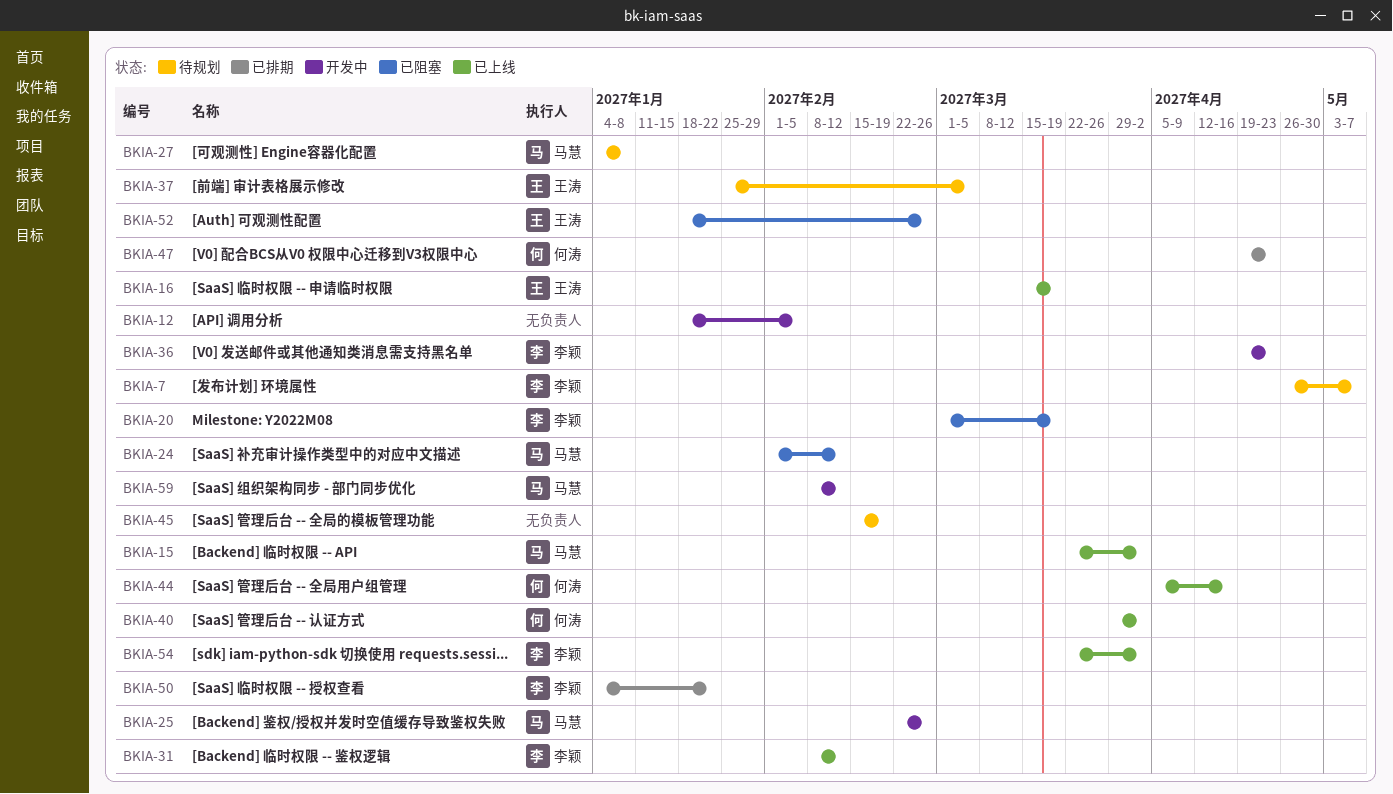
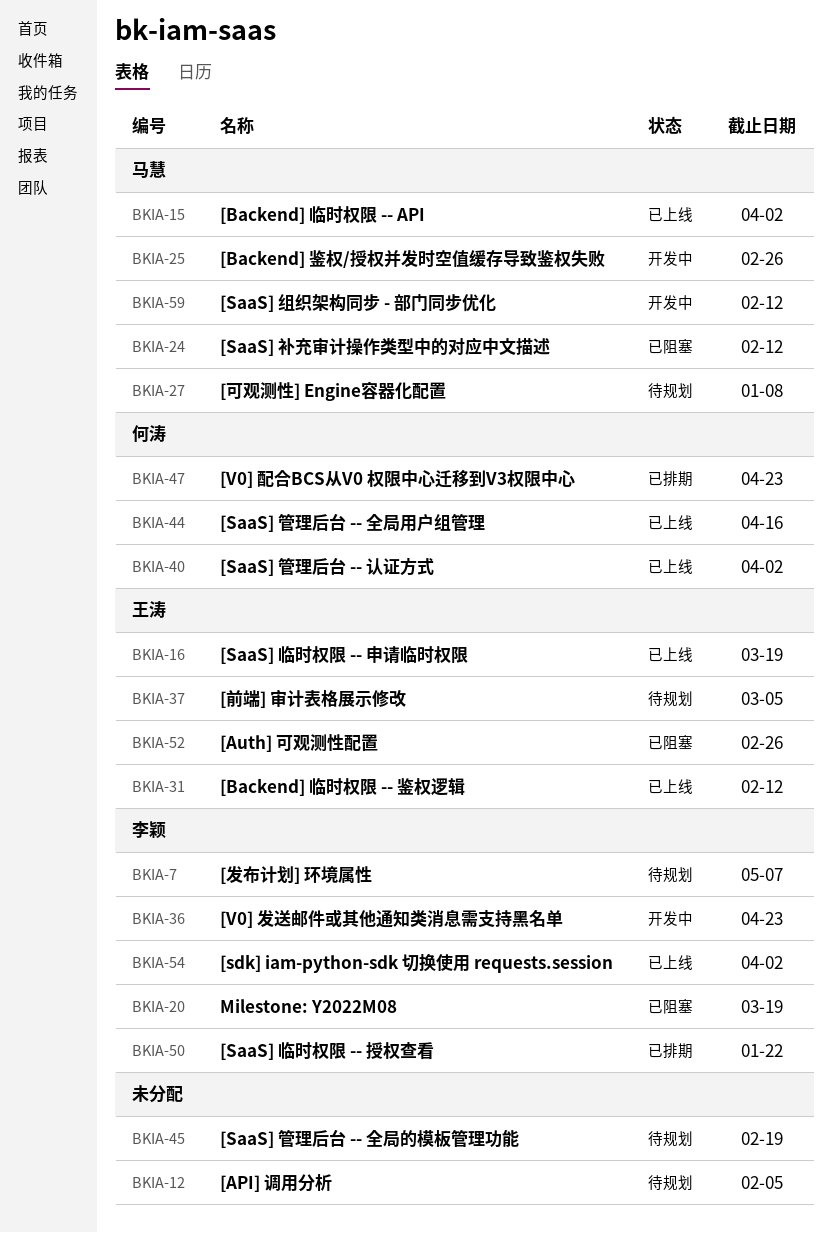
BKIA-12, status: 开发中 -> 待规划
BKIA-31, owner: 李颖 -> 王涛

